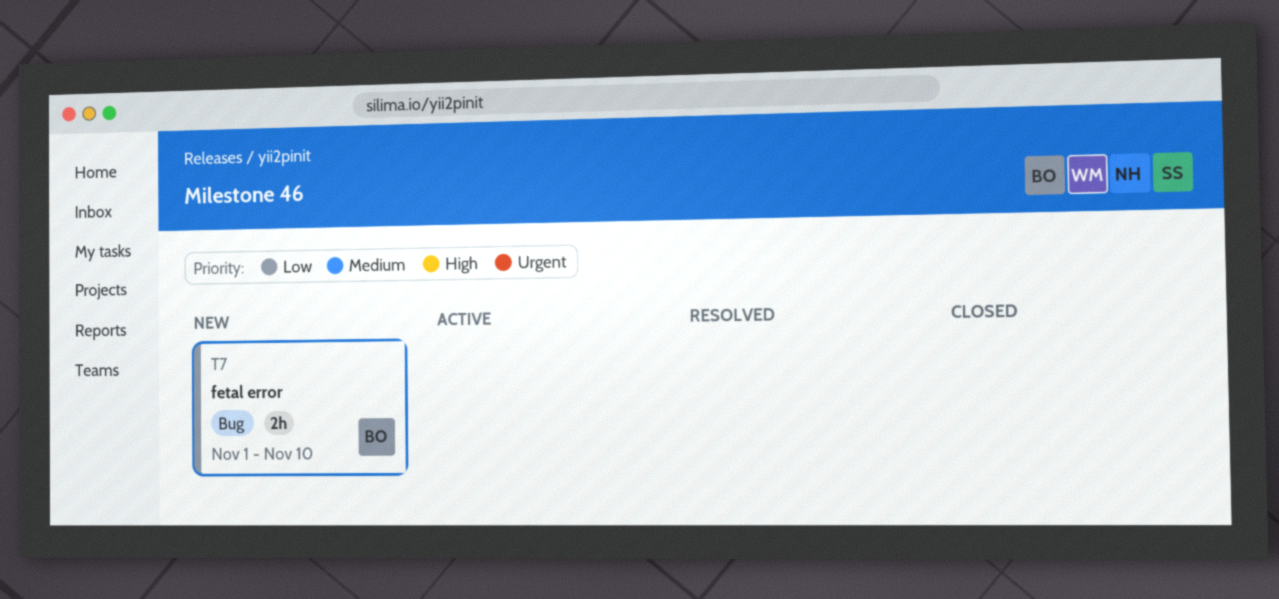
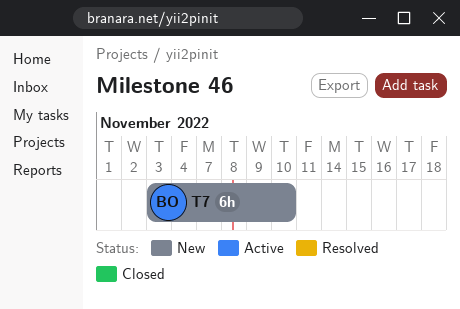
T7, estimate: 2h -> 6h
T7, start: Nov 1 -> Nov 3

